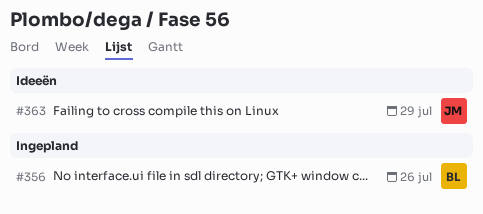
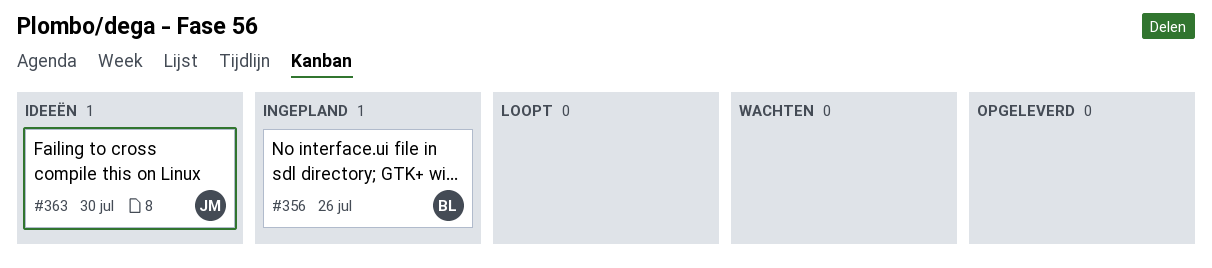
#363, due: Jul 29 -> Jul 30

